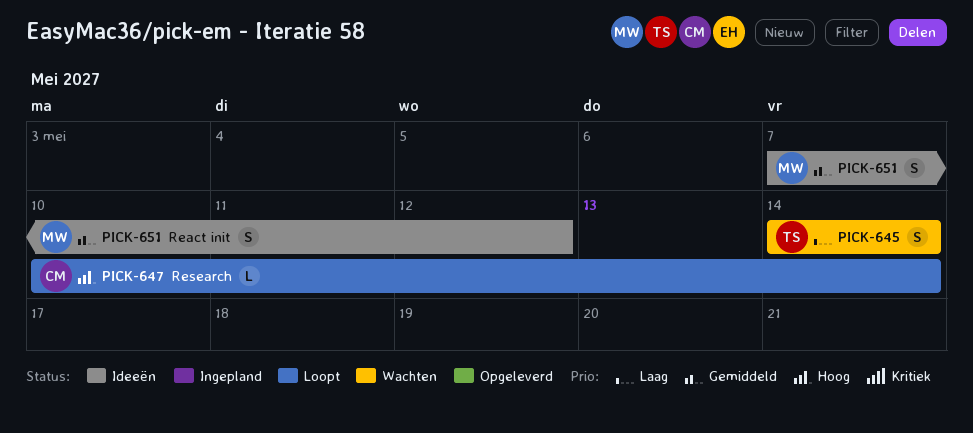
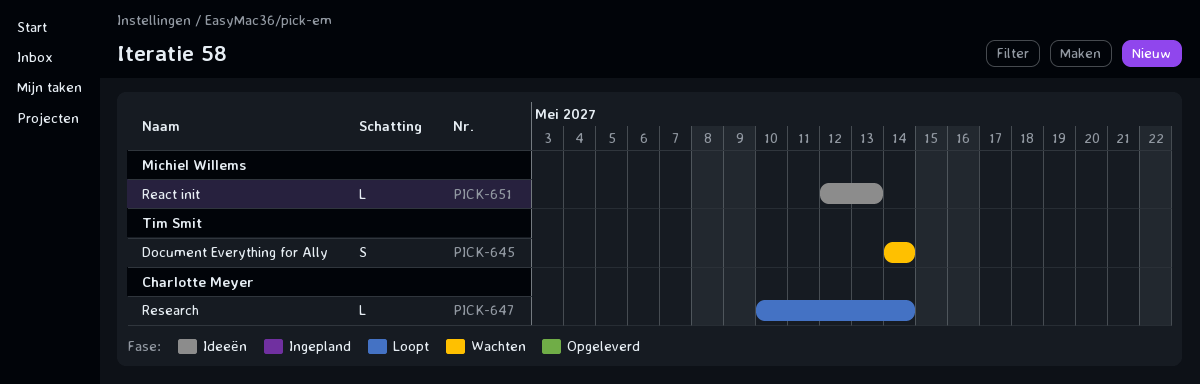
PICK-651, estimate: S -> L
PICK-651, start: May 7 -> May 12
PICK-651, due: May 12 -> May 13

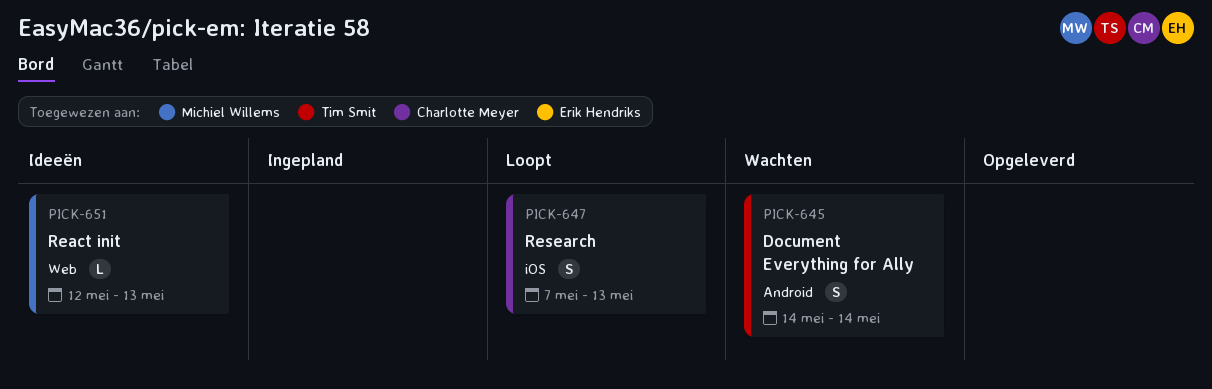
PICK-647, estimate: L -> S
PICK-647, start: May 10 -> May 7
PICK-647, due: May 14 -> May 13

